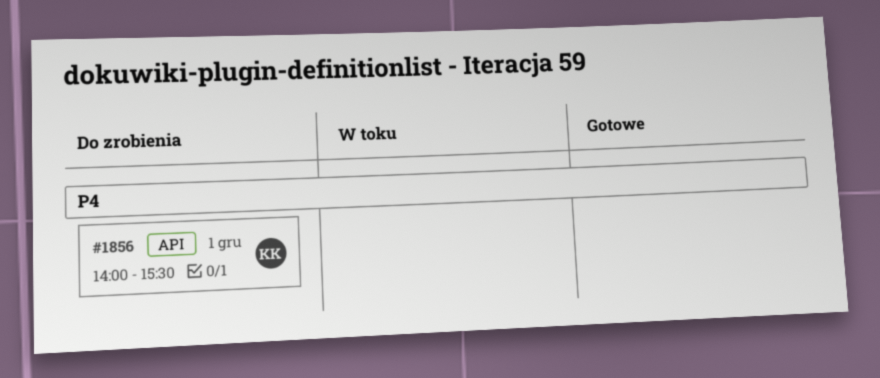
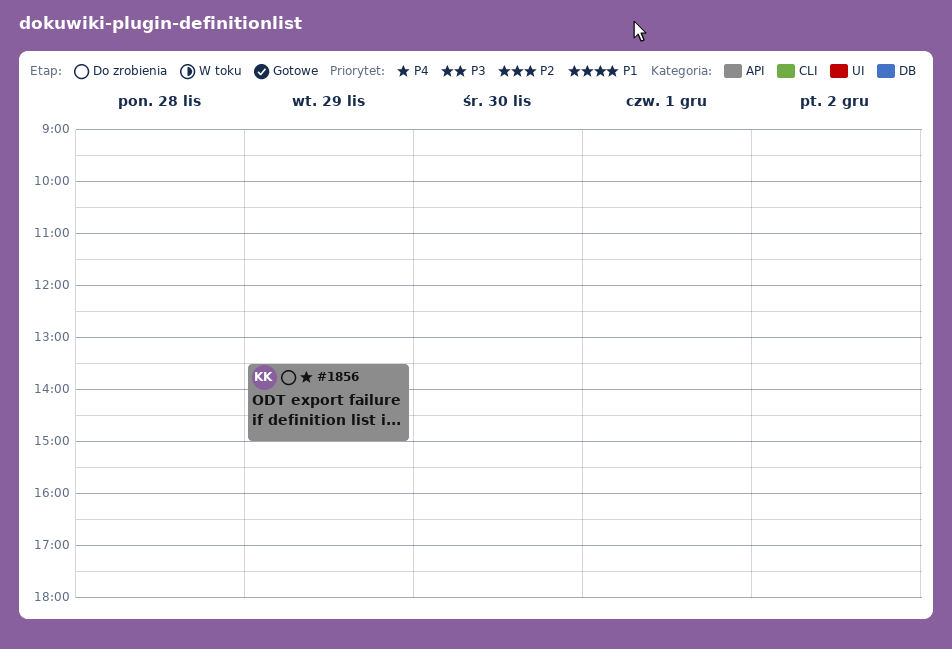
#1856, day: Dec 1 -> Nov 29
#1856, begins: 14:00 -> 13:30
#1856, ends: 15:30 -> 15:00

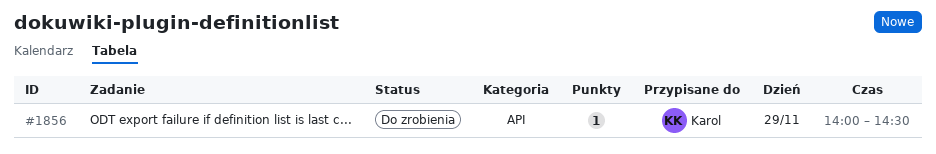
#1856, begins: 13:30 -> 14:00
#1856, ends: 15:00 -> 14:30

